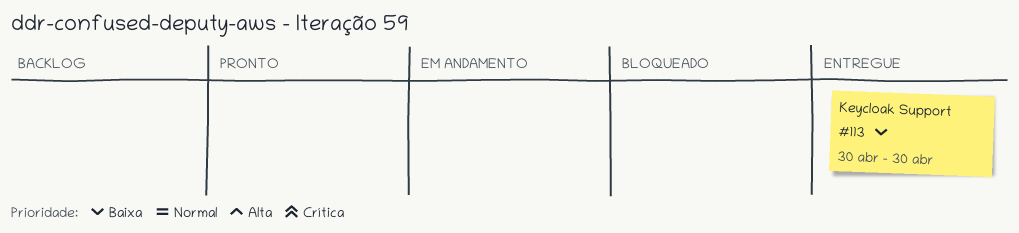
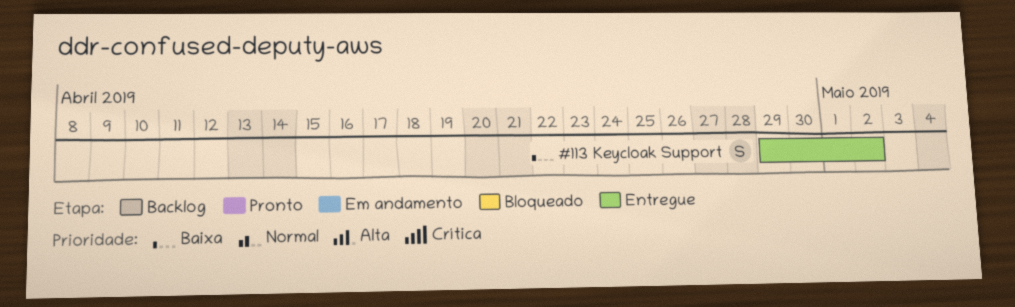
#113, start: Apr 30 -> Apr 29
#113, due: Apr 30 -> May 2

